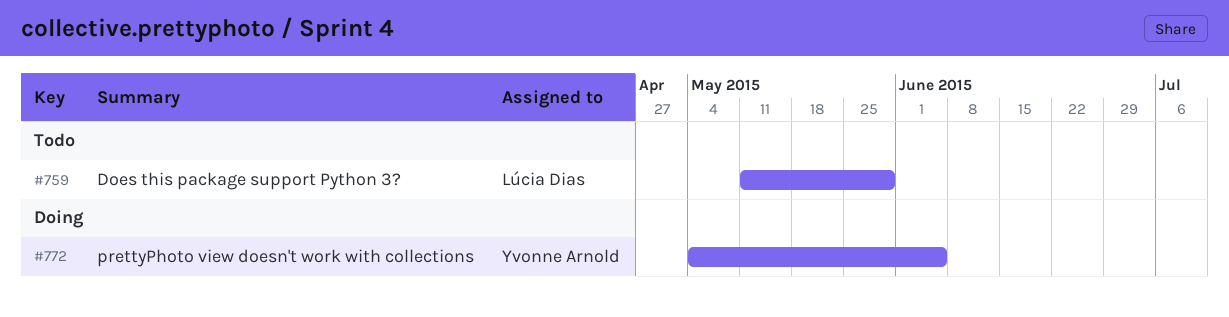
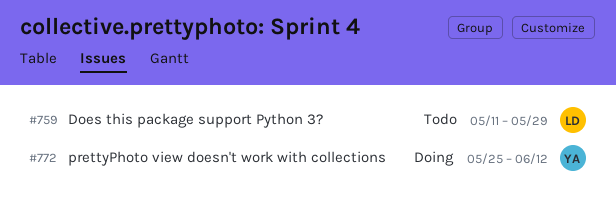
#772, start: May 4 -> May 25
#772, due: Jun 5 -> Jun 12

